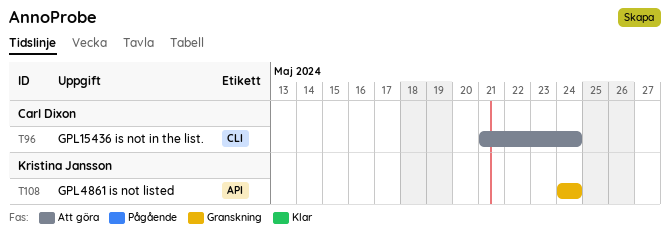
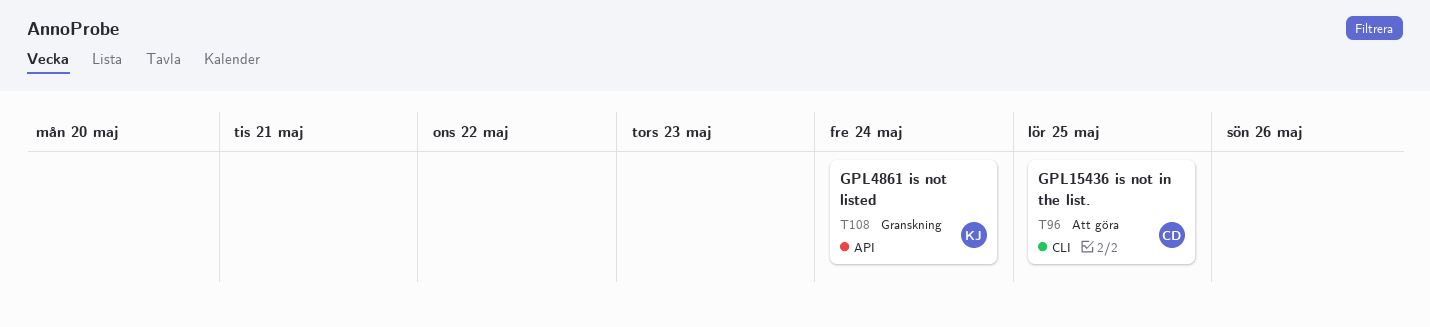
T96, due: May 24 -> May 25

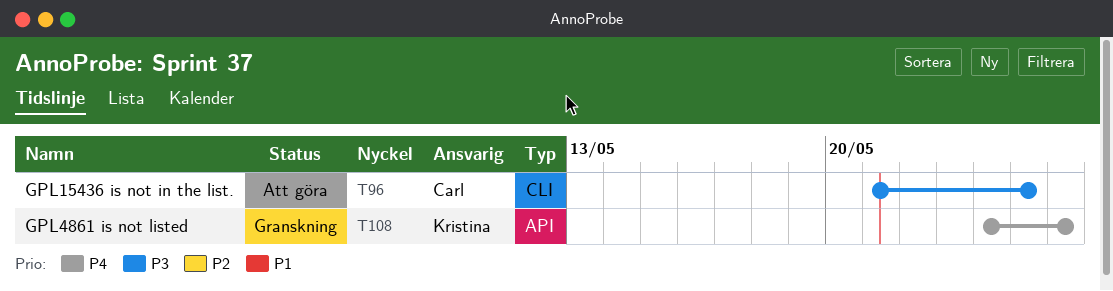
T108, due: May 24 -> May 26

